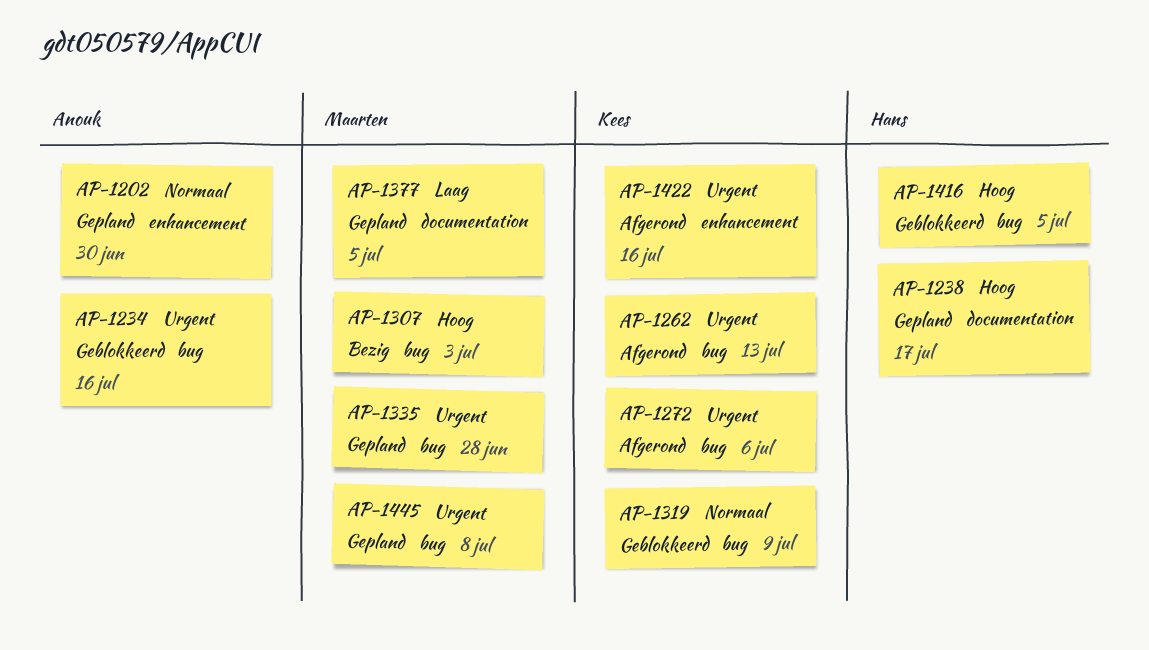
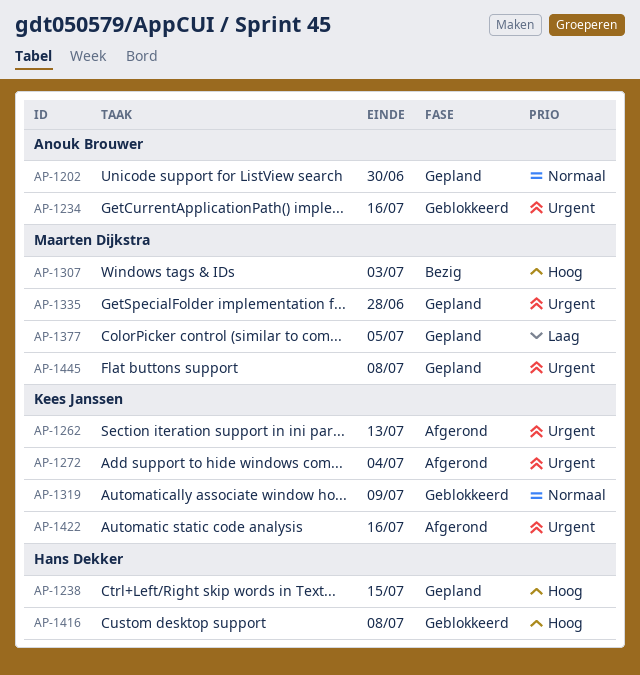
AP-1238, due: Jul 17 -> Jul 15
AP-1272, due: Jul 6 -> Jul 4
AP-1416, due: Jul 5 -> Jul 8

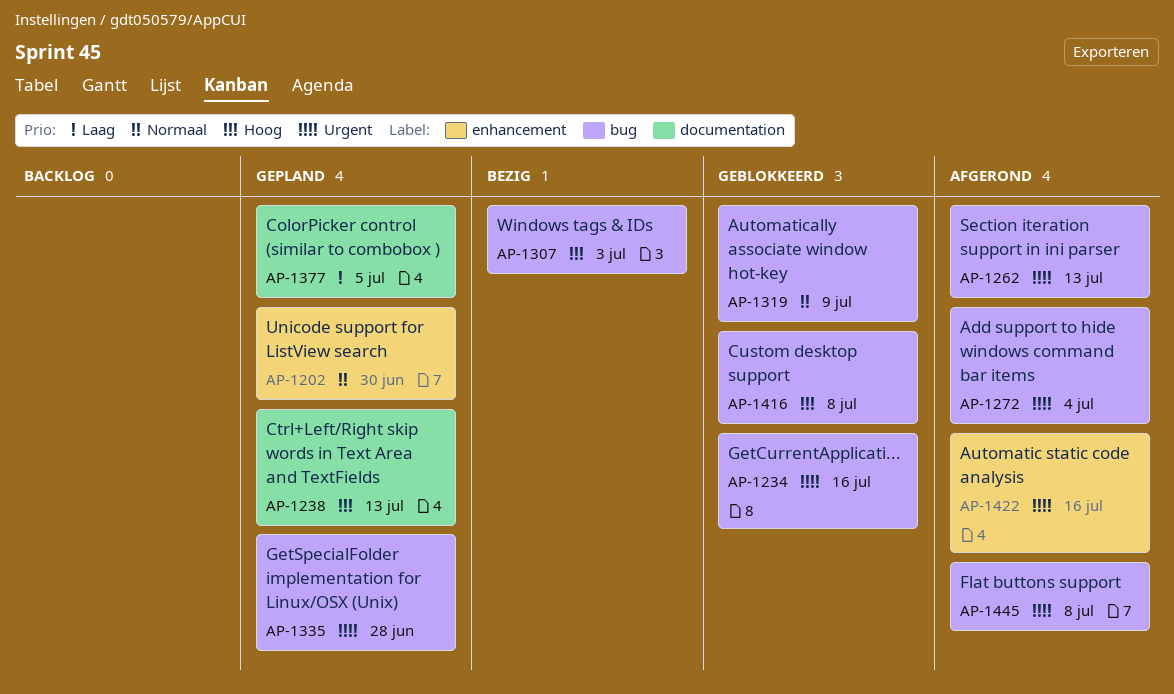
AP-1238, due: Jul 15 -> Jul 13
AP-1445, status: Gepland -> Afgerond

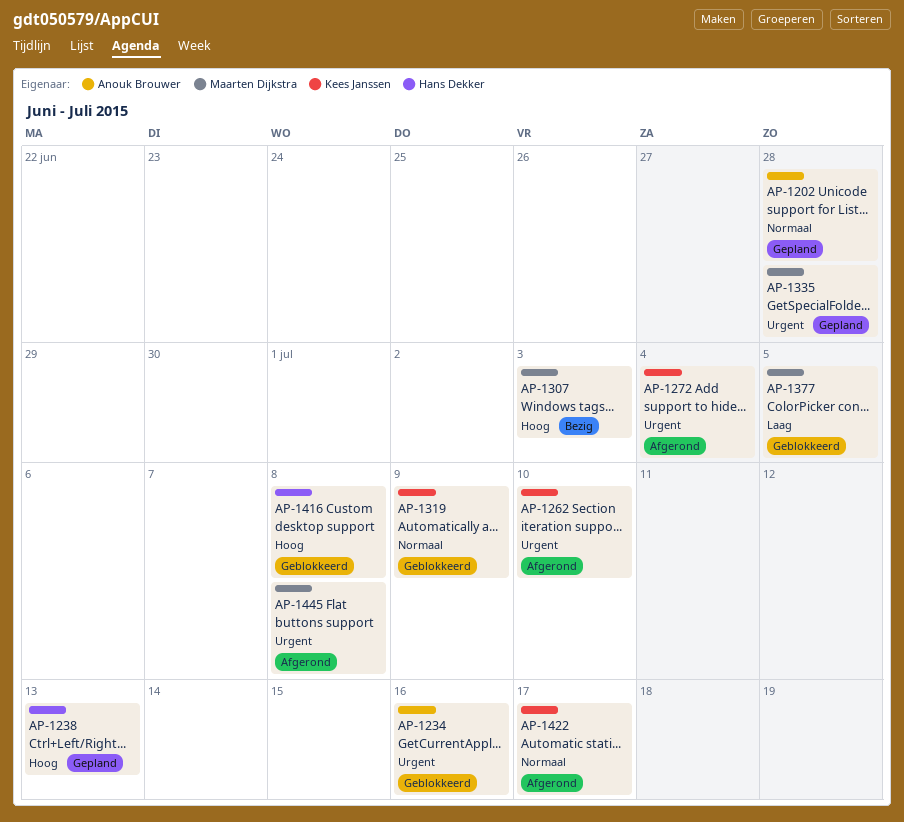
AP-1202, due: Jun 30 -> Jun 28
AP-1262, due: Jul 13 -> Jul 10
AP-1377, status: Gepland -> Geblokkeerd
AP-1422, priority: Urgent -> Normaal
AP-1422, due: Jul 16 -> Jul 17

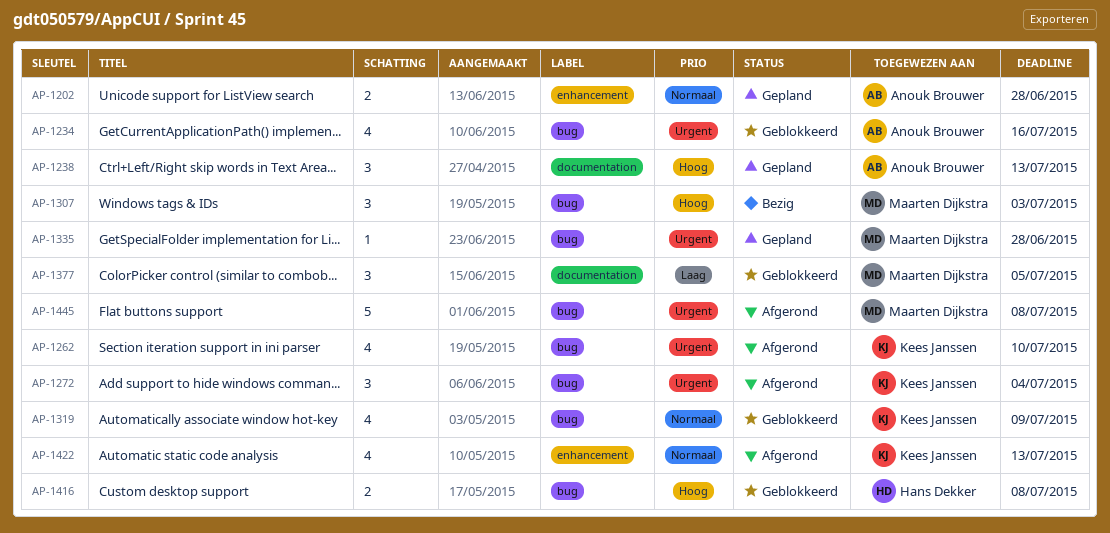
AP-1238, owner: Hans Dekker -> Anouk Brouwer
AP-1422, due: Jul 17 -> Jul 13

